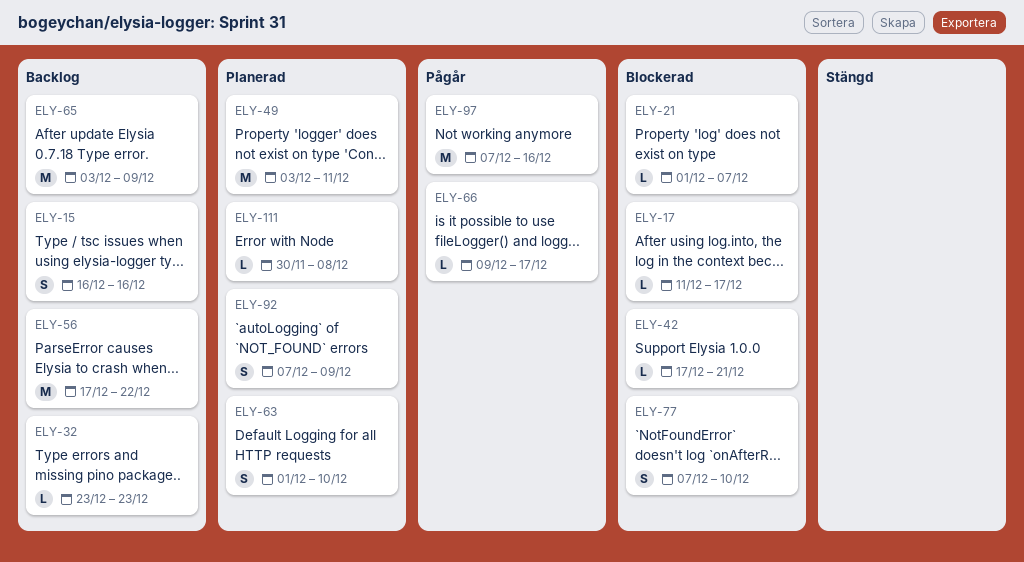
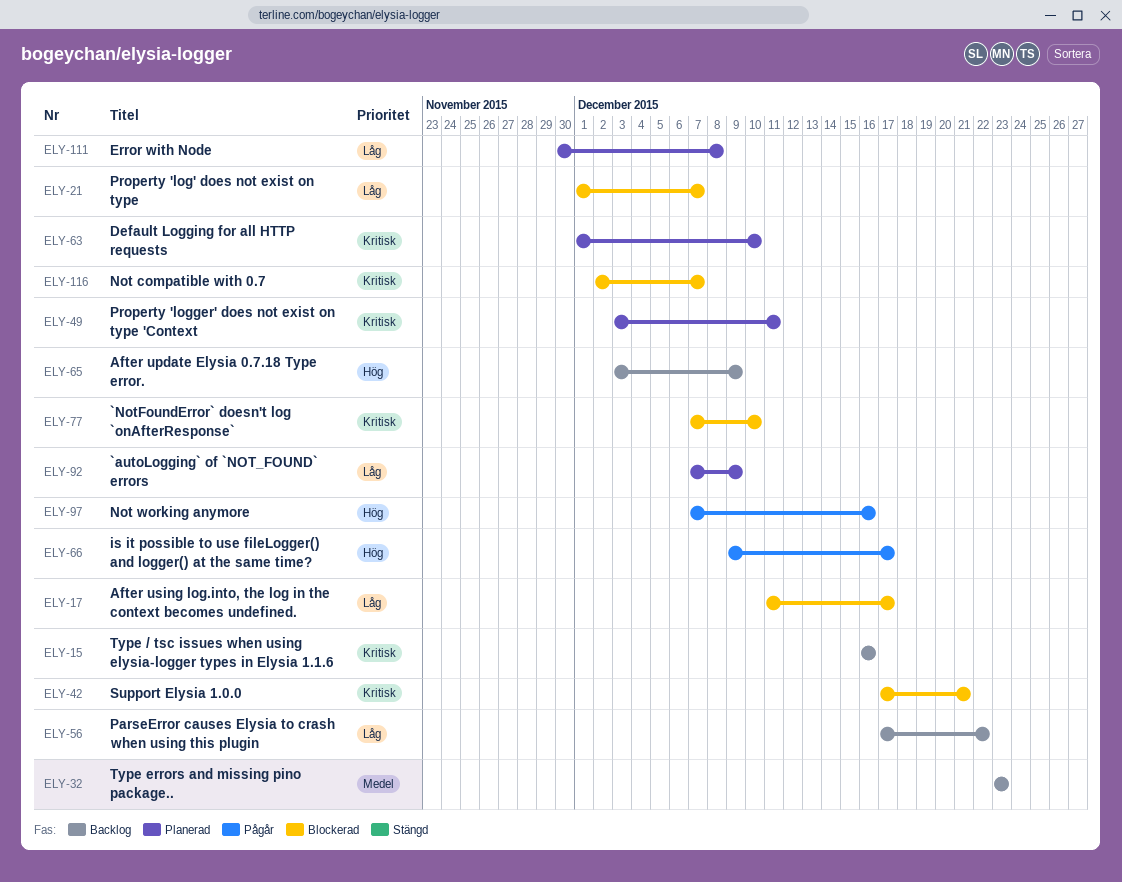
ELY-116: none -> present

